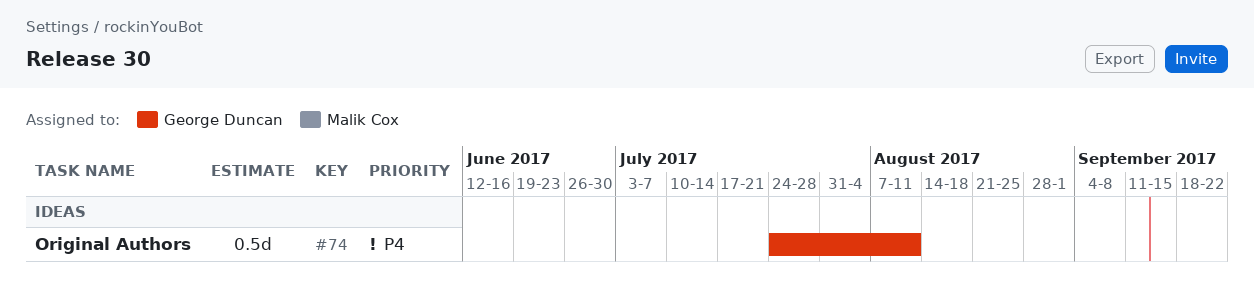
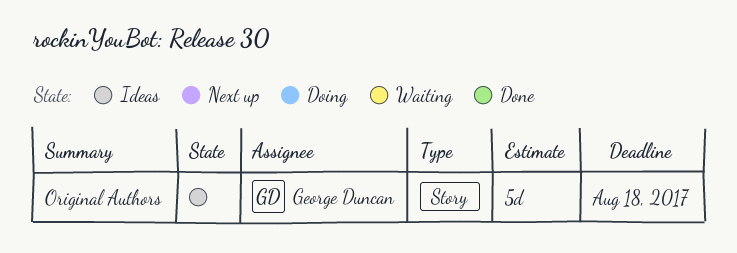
Original Authors, estimate: 0.5d -> 5d
Original Authors, due: Aug 11 -> Aug 18

